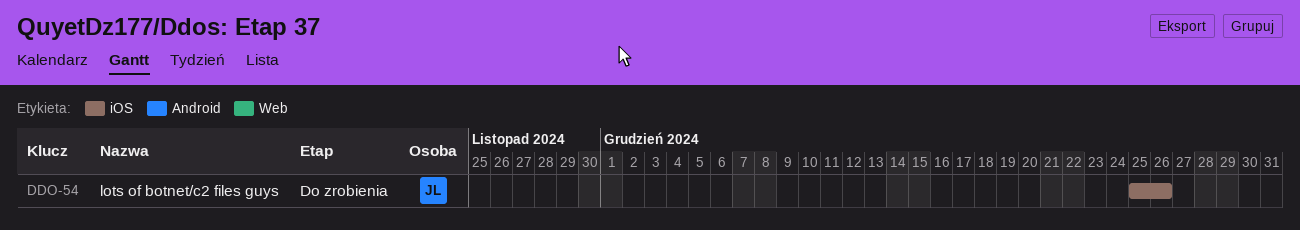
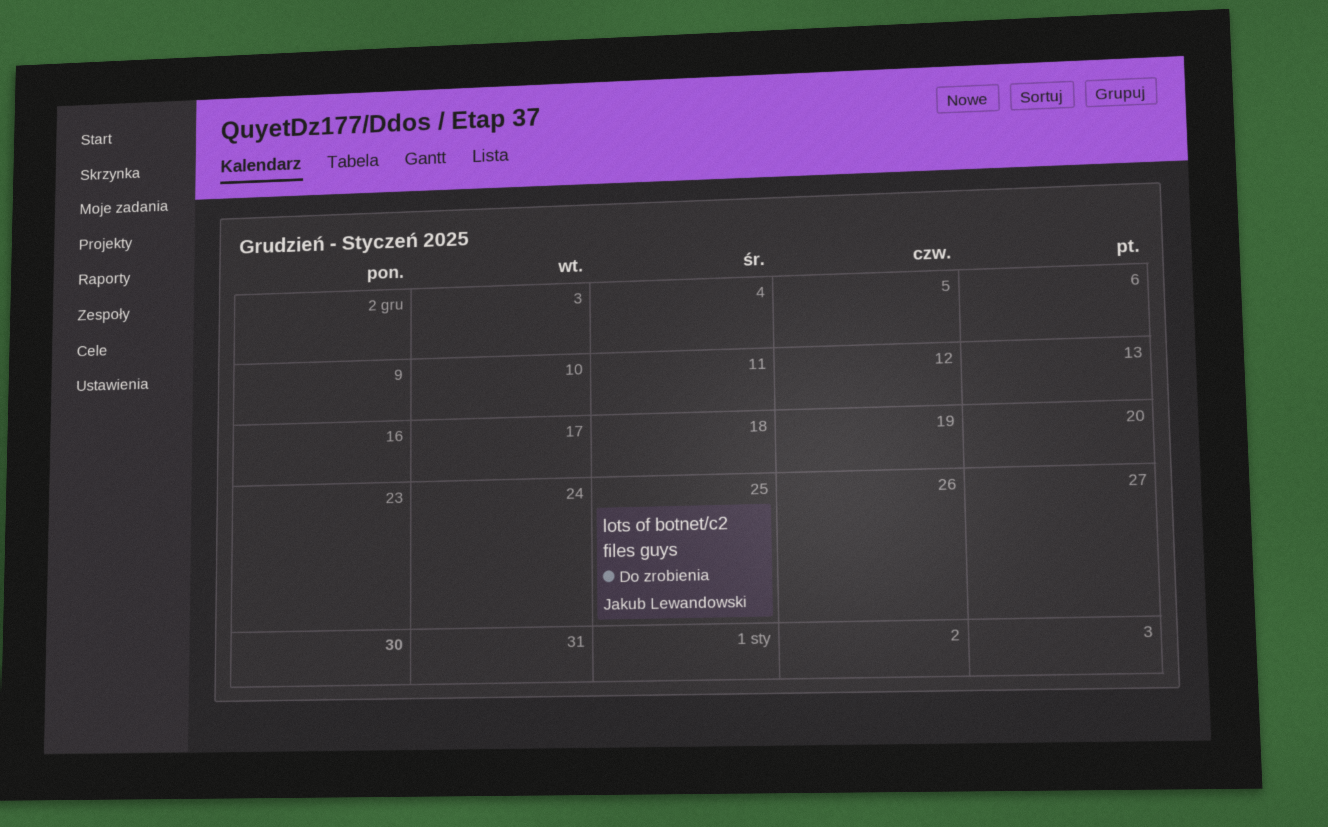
lots of botnet/c2 files guys, due: Dec 26 -> Dec 25

